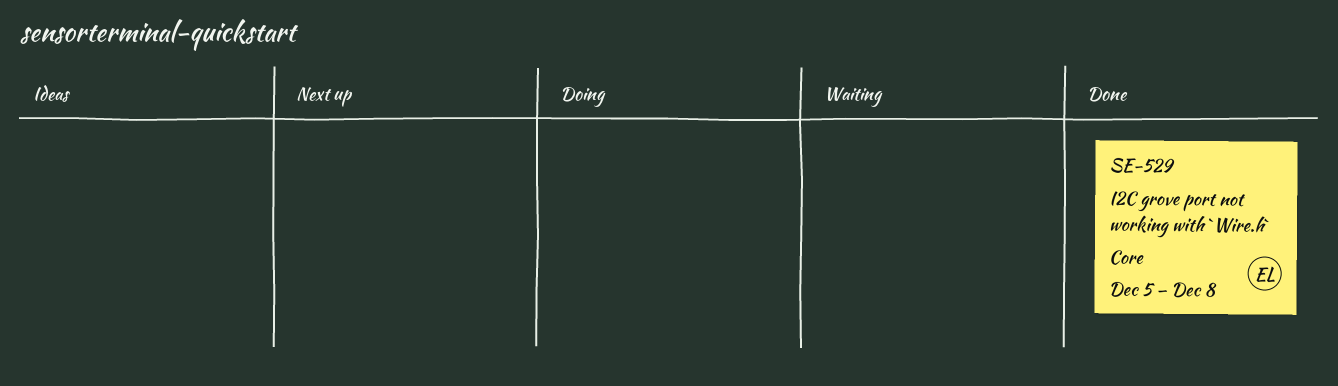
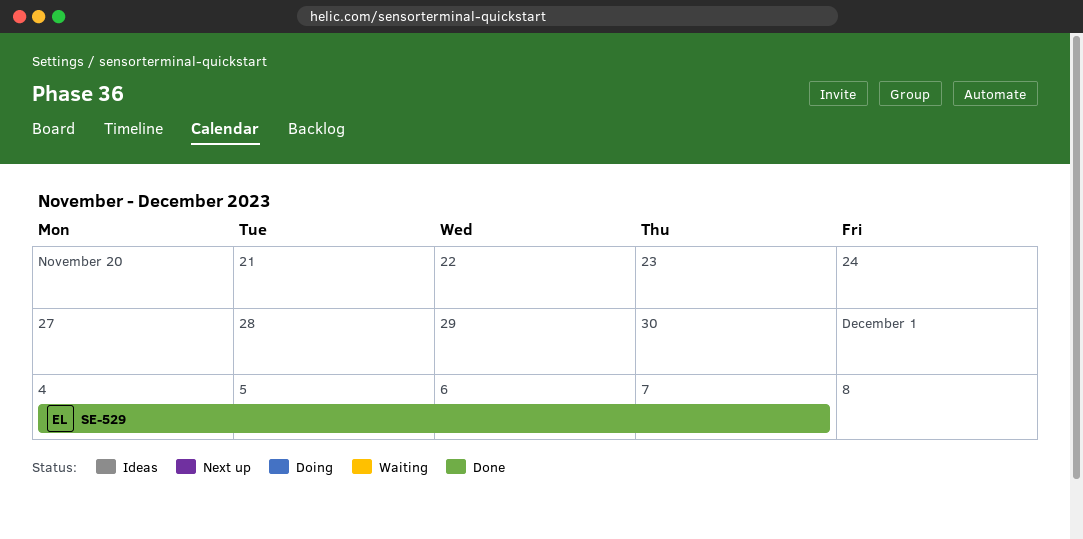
SE-529, start: Dec 5 -> Dec 4
SE-529, due: Dec 8 -> Dec 7

